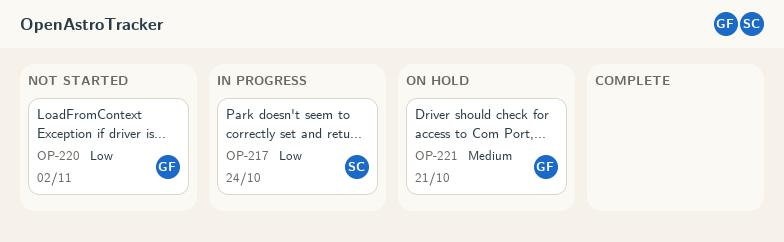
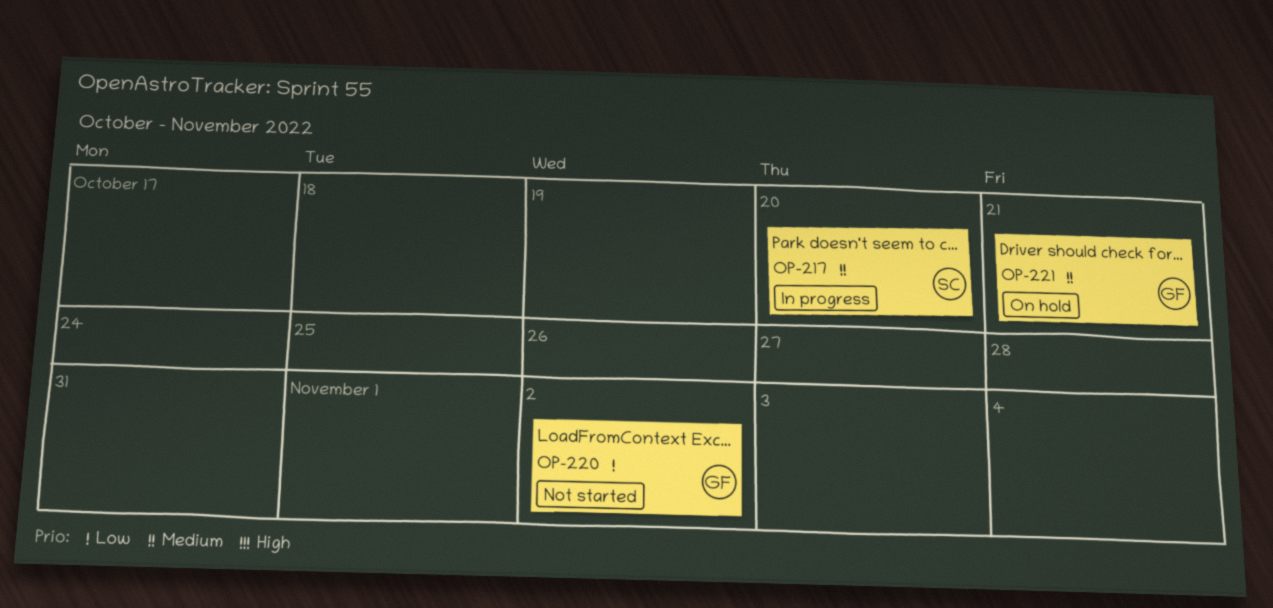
OP-217, priority: Low -> Medium
OP-217, due: Oct 24 -> Oct 20

